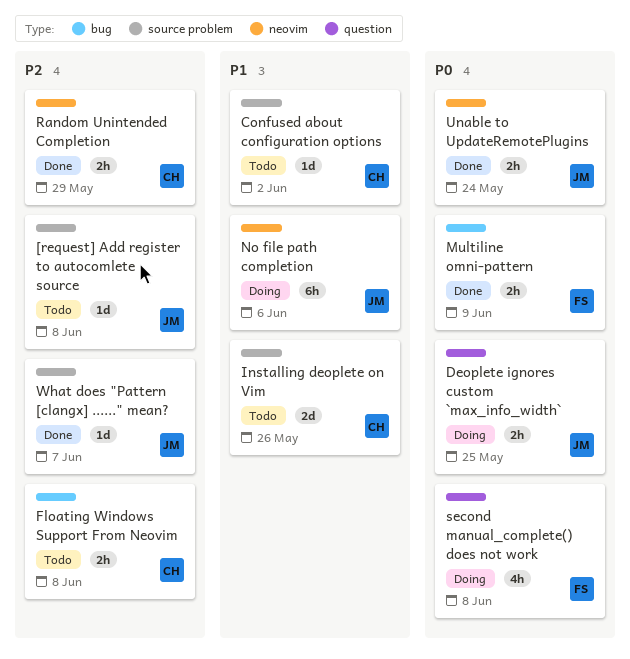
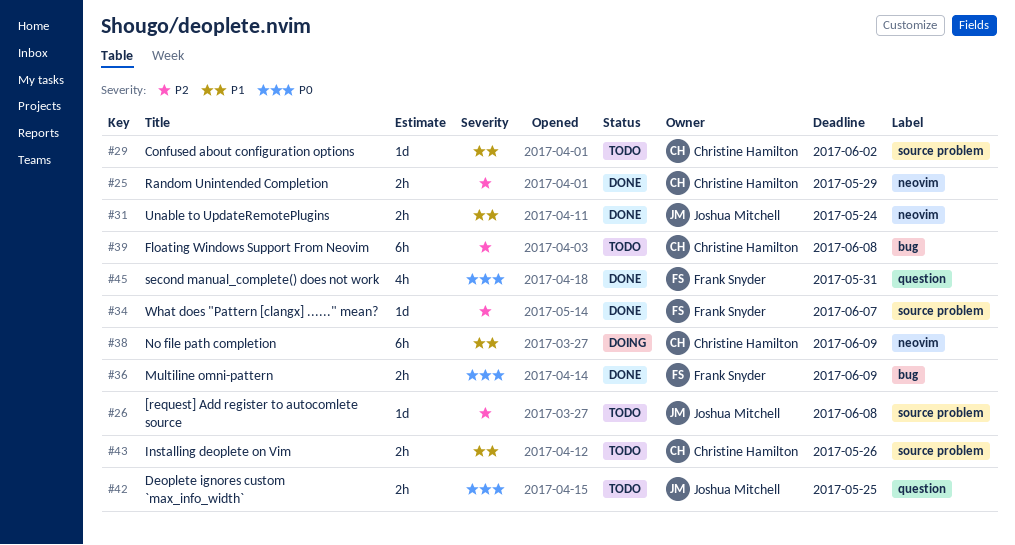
Deoplete ignores custom `max_info_width`, status: Doing -> Todo
Floating Windows Support From Neovim, estimate: 2h -> 6h
Installing deoplete on Vim, estimate: 2d -> 2h
No file path completion, owner: Joshua Mitchell -> Christine Hamilton
No file path completion, due: Jun 6 -> Jun 9
second manual_complete() does not work, status: Doing -> Done
second manual_complete() does not work, due: Jun 8 -> May 31
Unable to UpdateRemotePlugins, priority: P0 -> P1
What does "Pattern [clangx] ......" mean?, owner: Joshua Mitchell -> Frank Snyder

